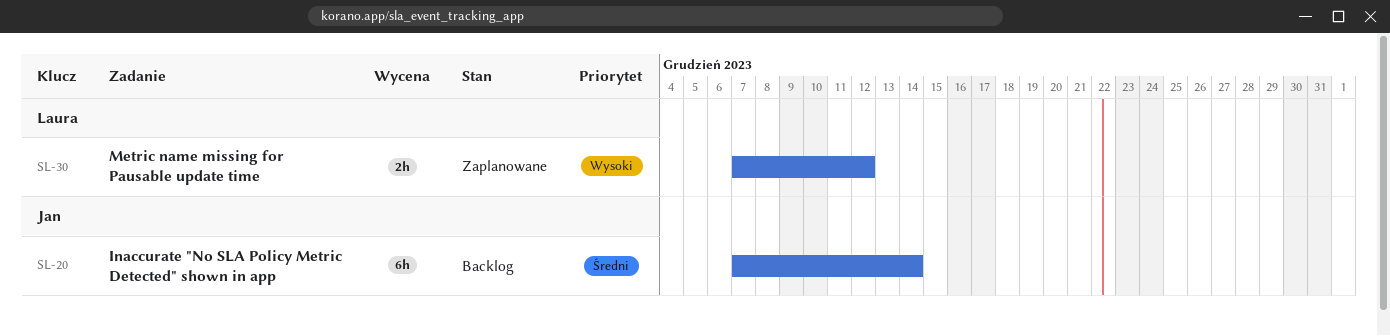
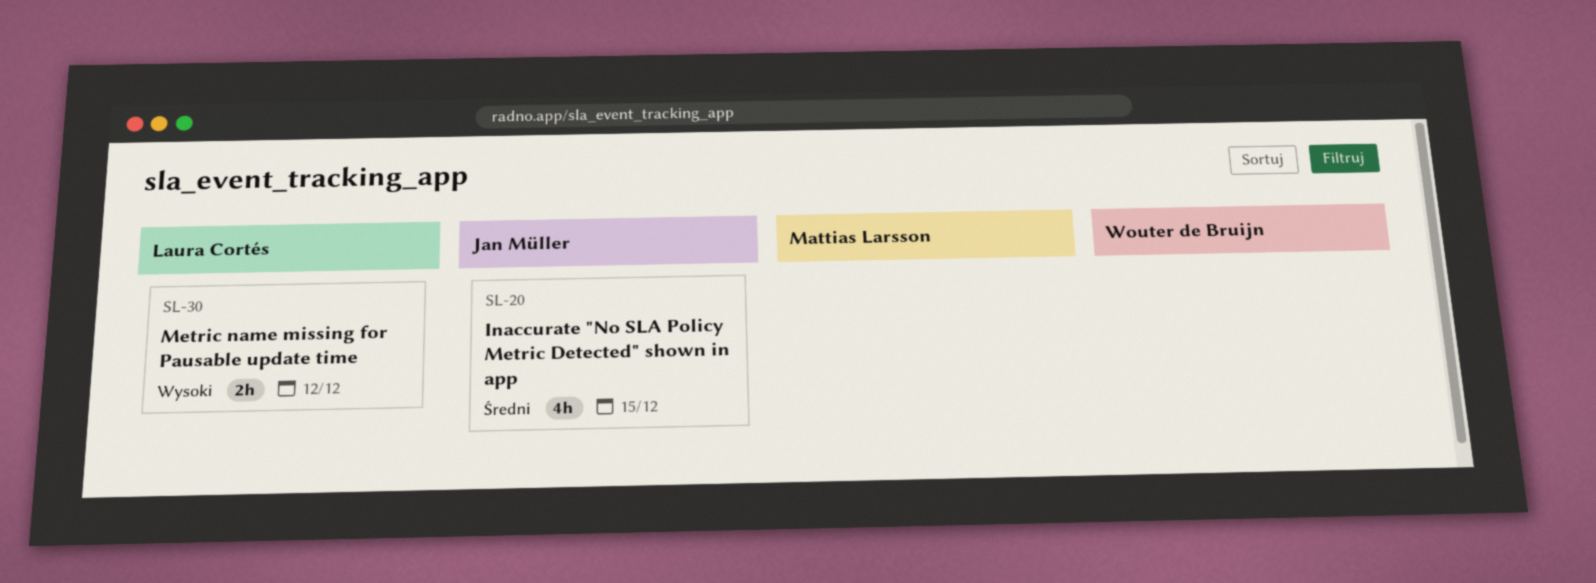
SL-20, estimate: 6h -> 4h
SL-20, due: Dec 14 -> Dec 15

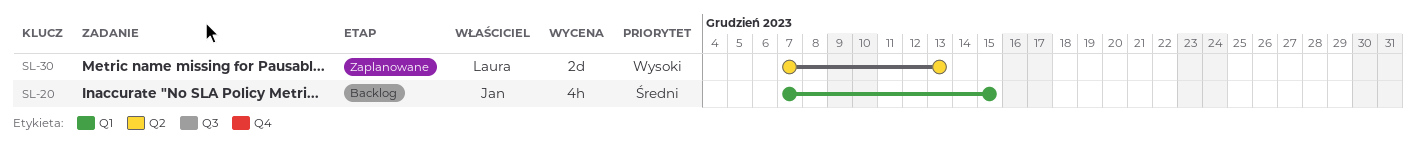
SL-30, estimate: 2h -> 2d
SL-30, due: Dec 12 -> Dec 13

